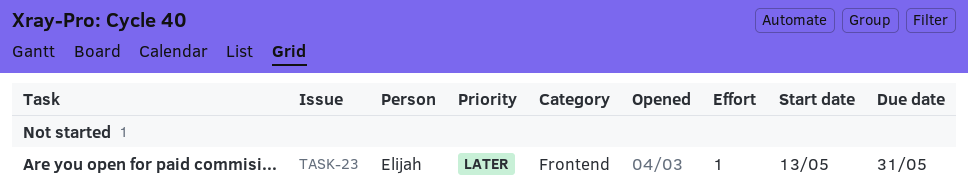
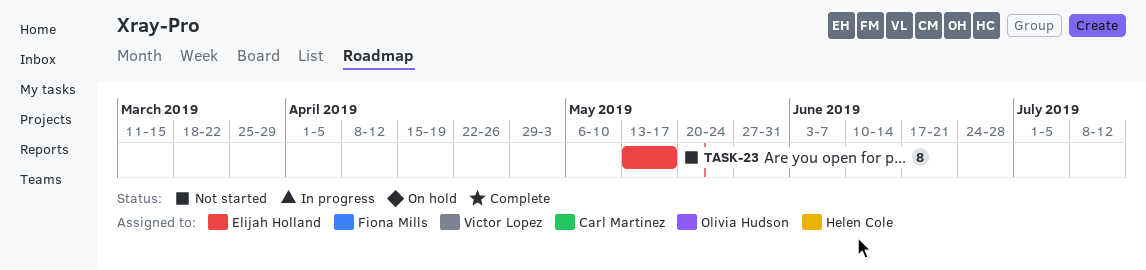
TASK-23, estimate: 1 -> 8
TASK-23, due: May 31 -> May 17

